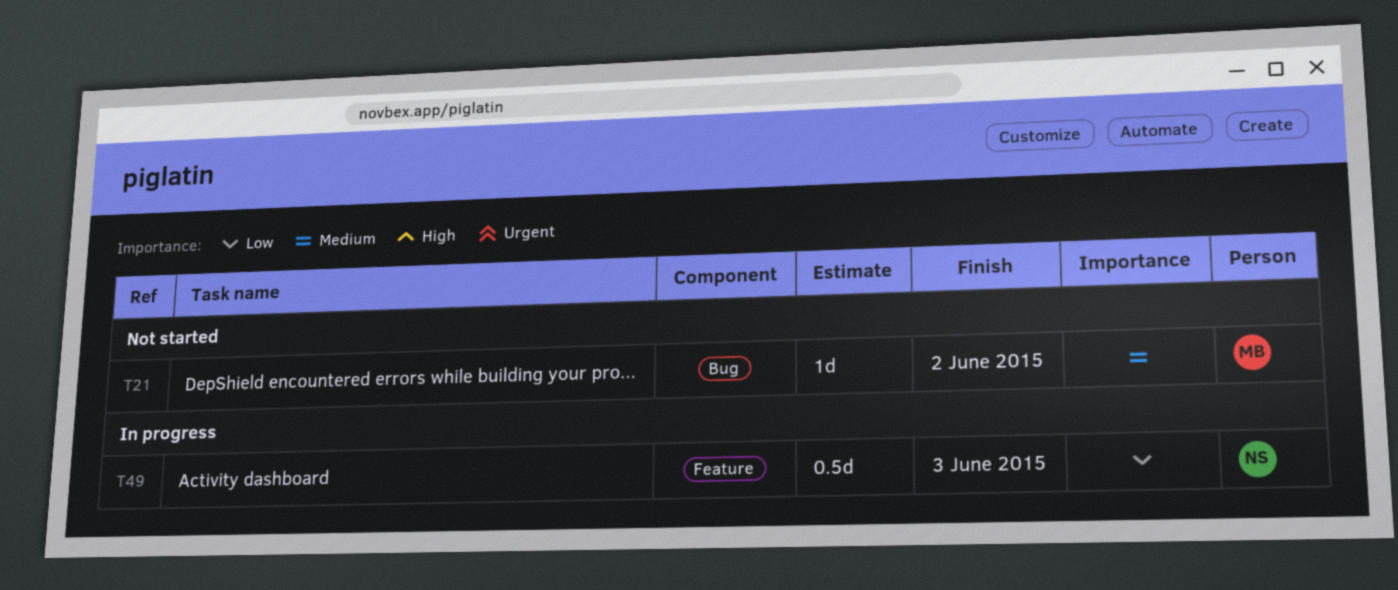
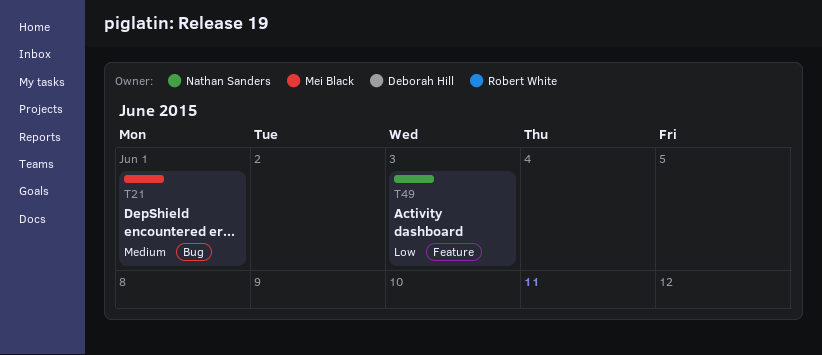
T21, due: Jun 2 -> Jun 1

